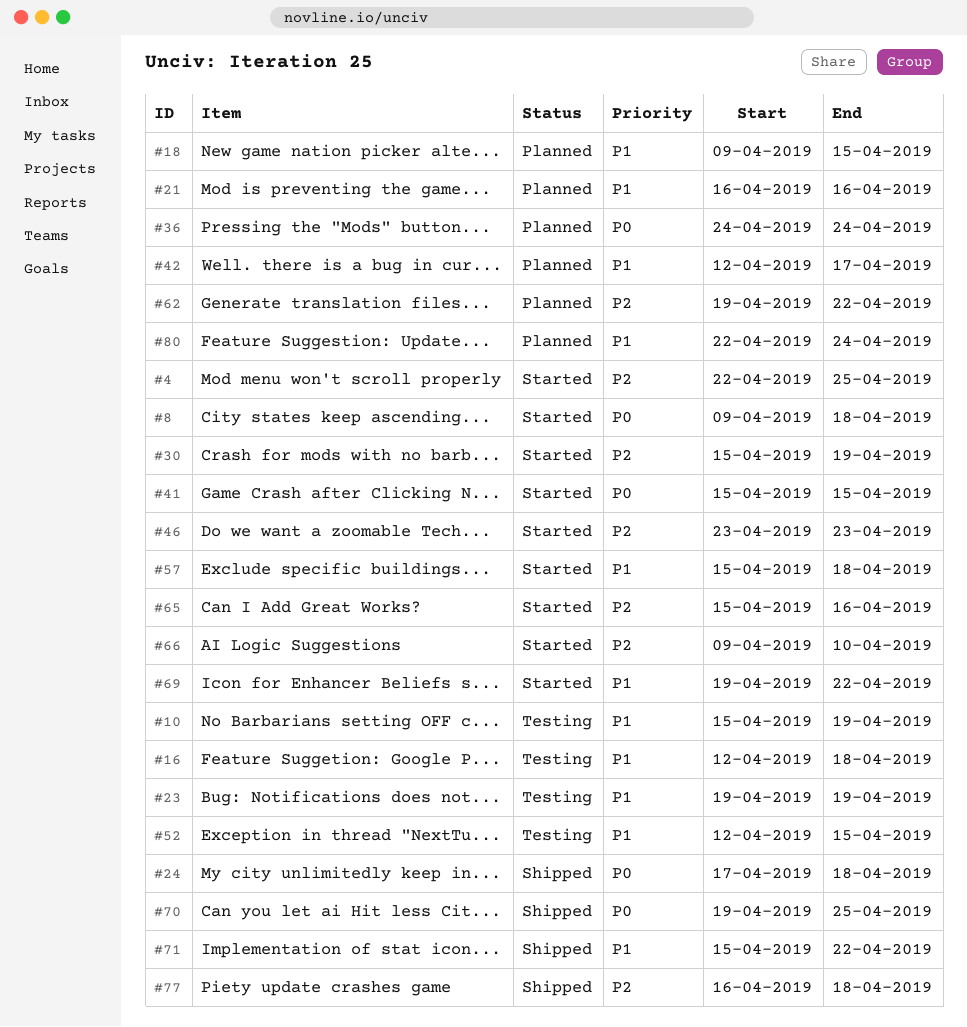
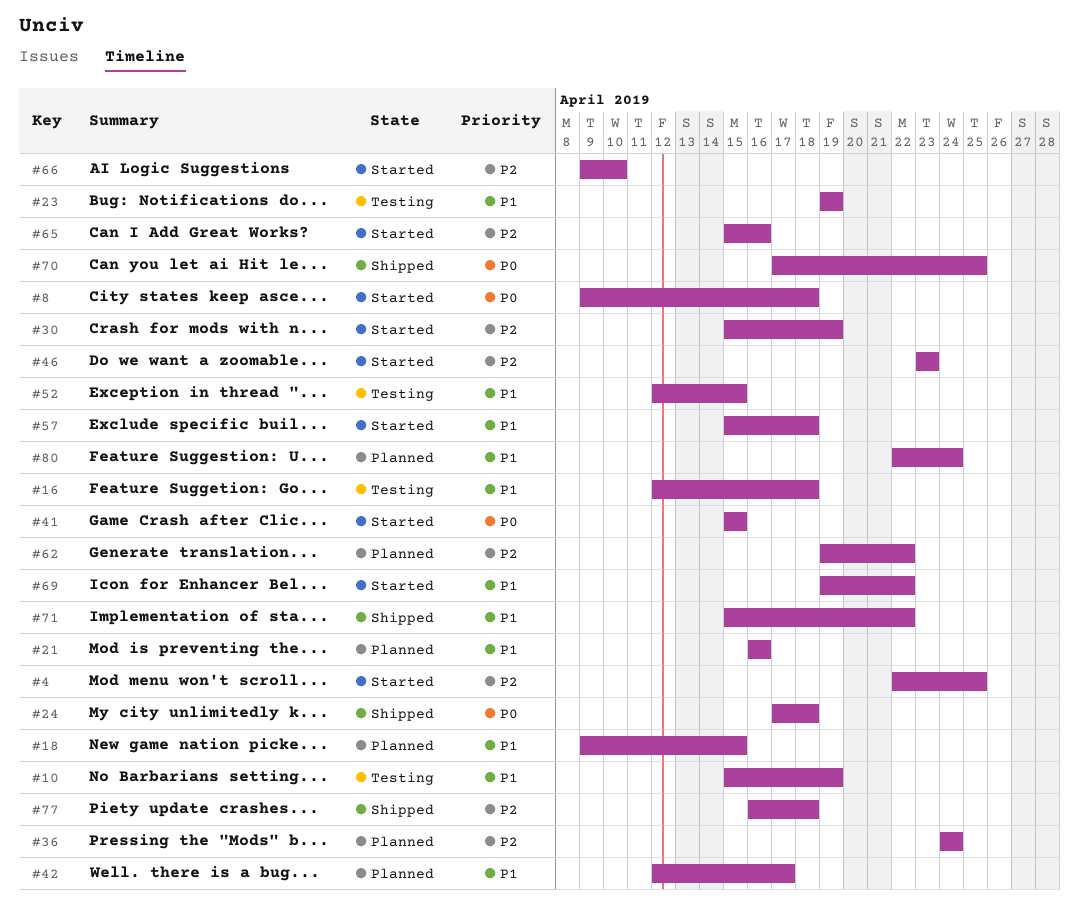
#36, priority: P0 -> P2
#70, start: Apr 19 -> Apr 17

